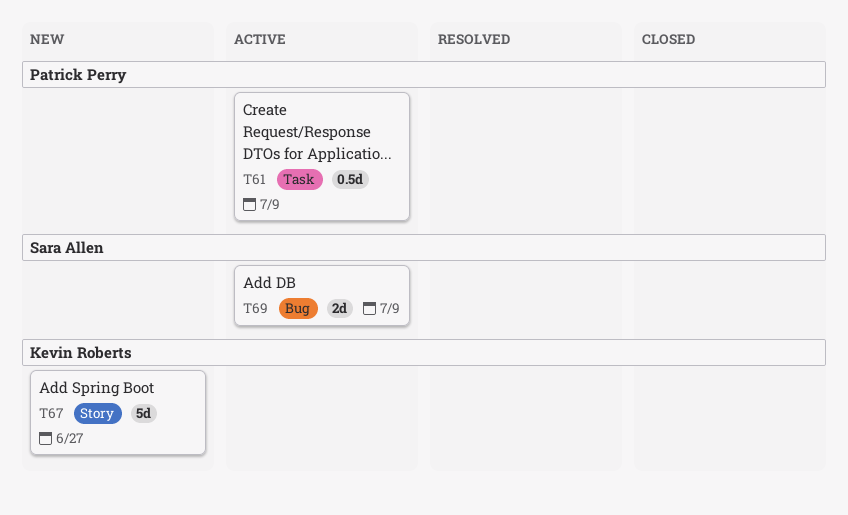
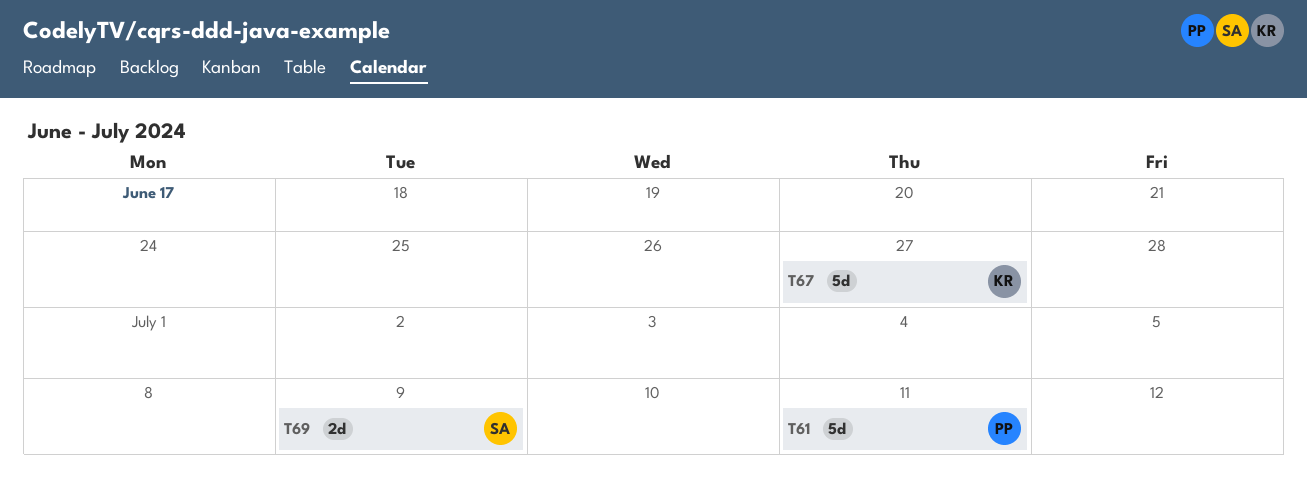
T61, estimate: 0.5d -> 5d
T61, due: Jul 9 -> Jul 11

